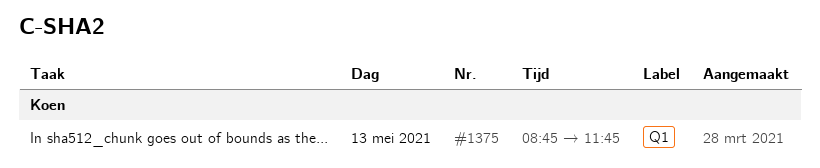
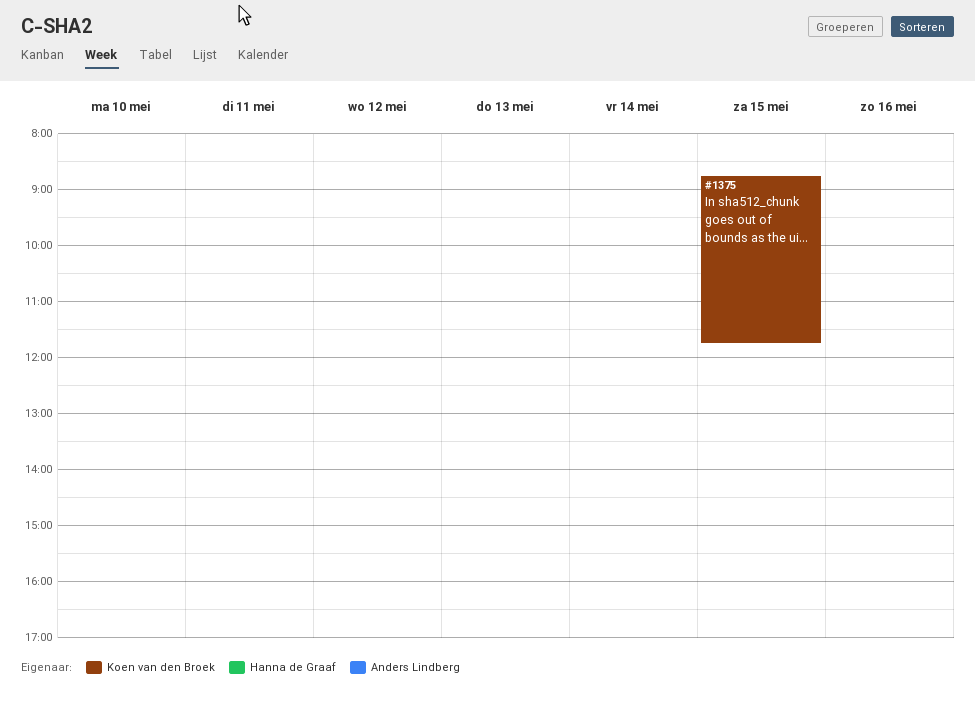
#1375, day: May 13 -> May 15

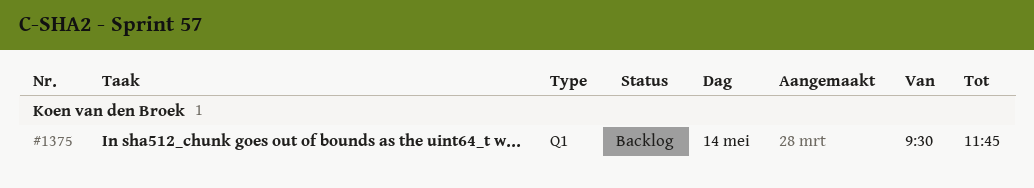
#1375, day: May 15 -> May 14
#1375, begins: 08:45 -> 09:30

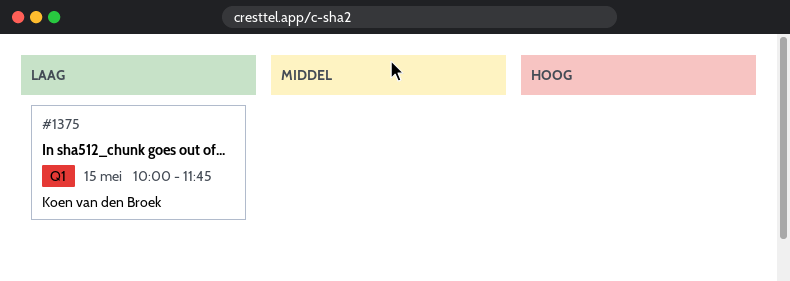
#1375, day: May 14 -> May 15
#1375, begins: 09:30 -> 10:00

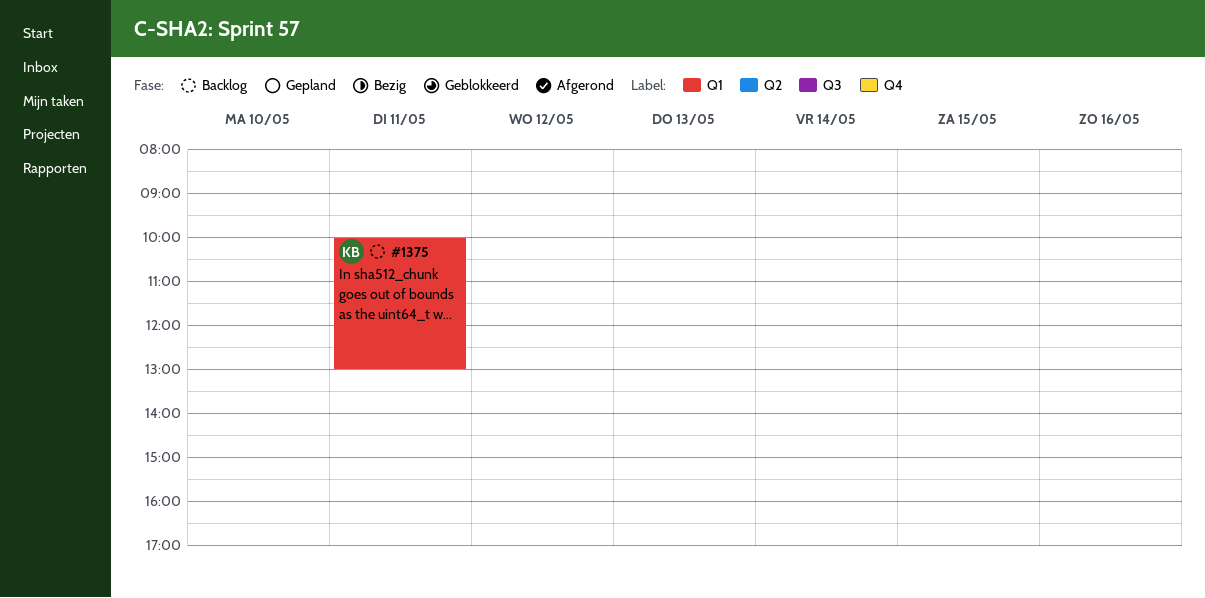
#1375, day: May 15 -> May 11
#1375, ends: 11:45 -> 13:00

